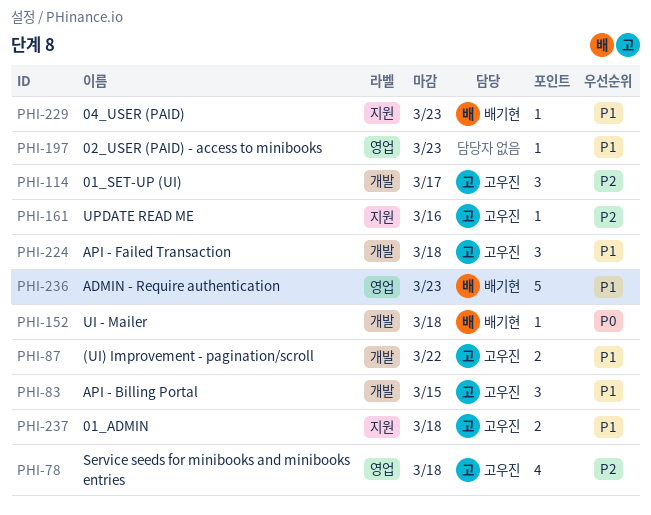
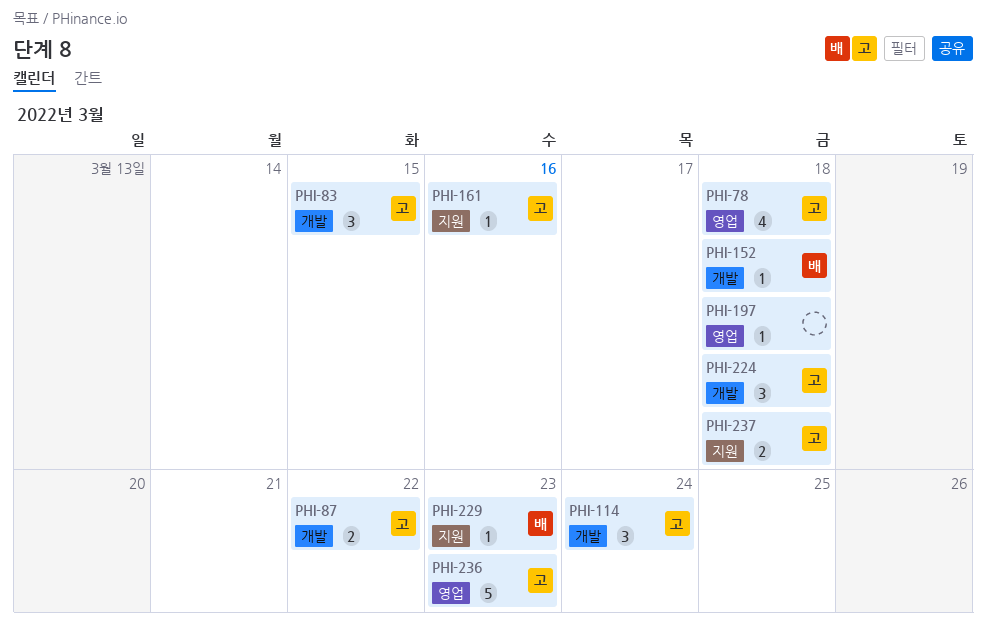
PHI-114, due: Mar 17 -> Mar 24
PHI-197, due: Mar 23 -> Mar 18
PHI-236, owner: 배기현 -> 고우진

